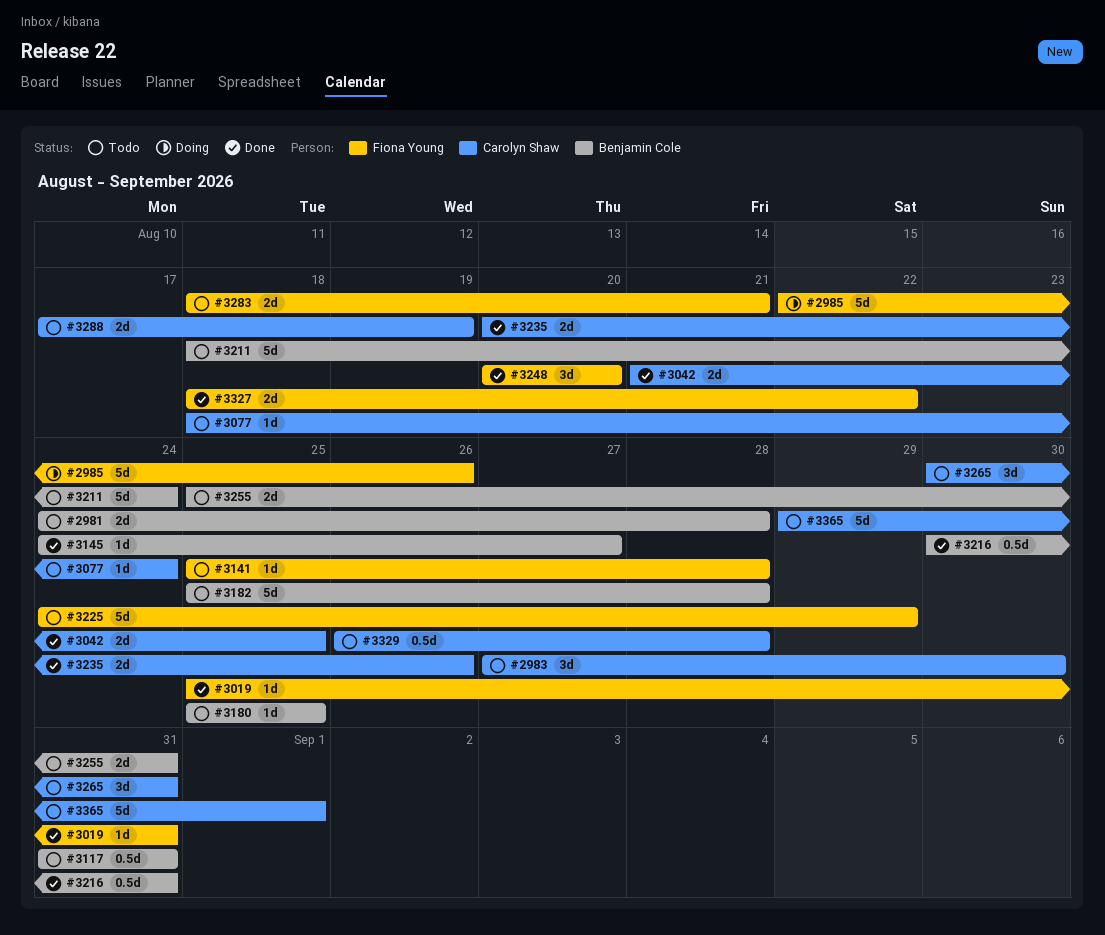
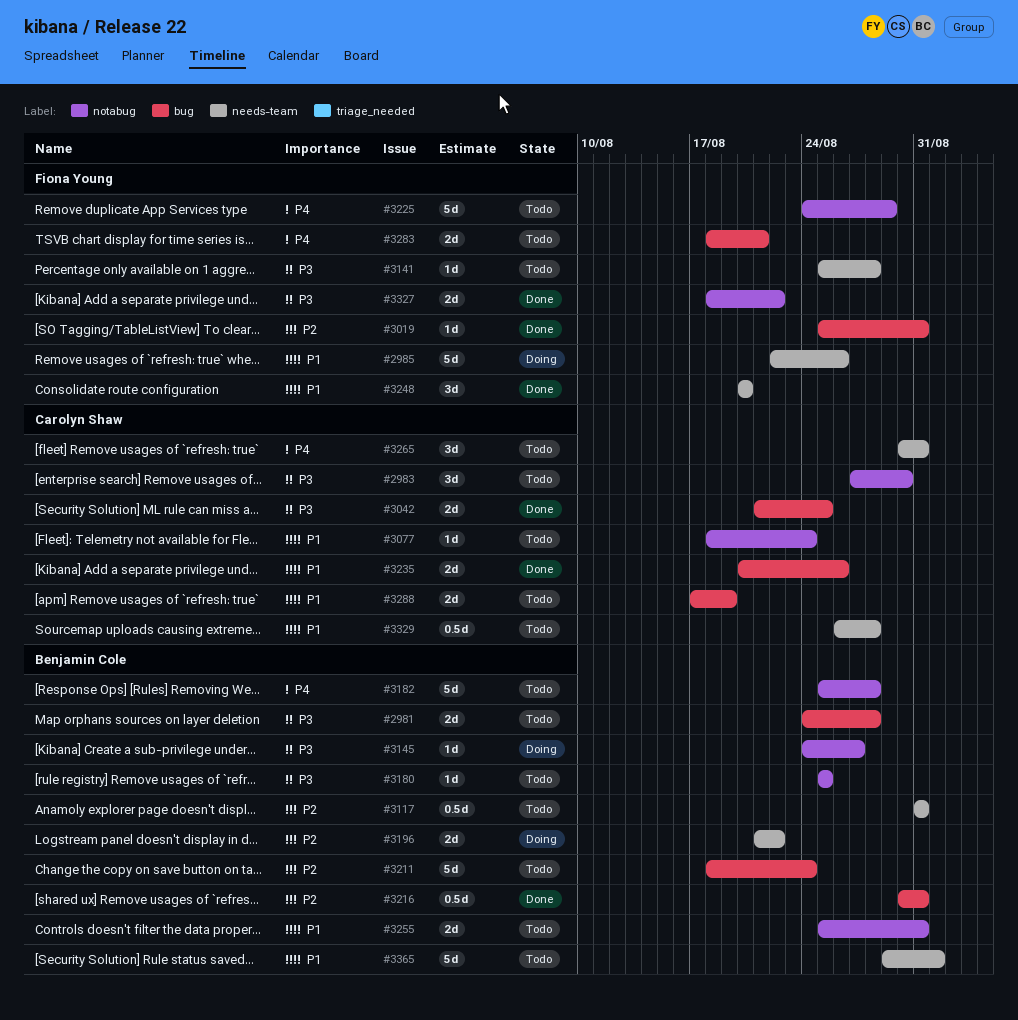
#3145, status: Done -> Doing
#3196: none -> present
#3365, owner: Carolyn Shaw -> Benjamin Cole

